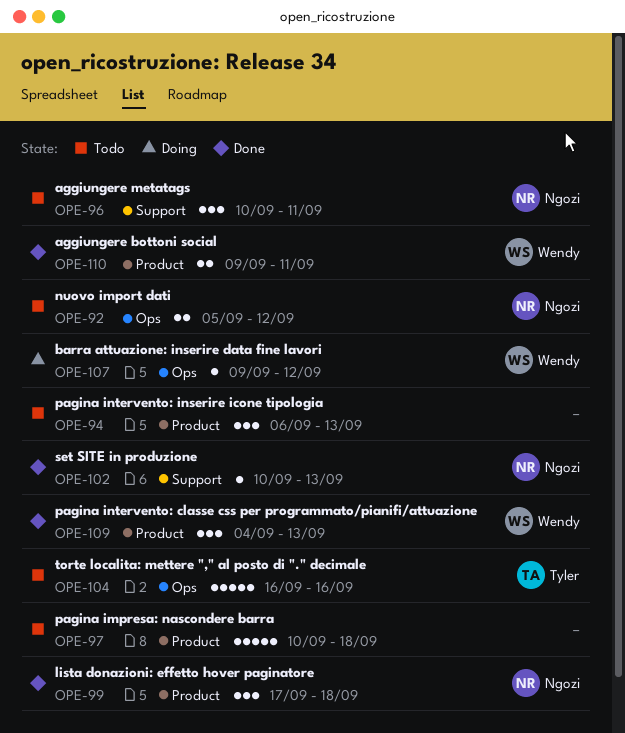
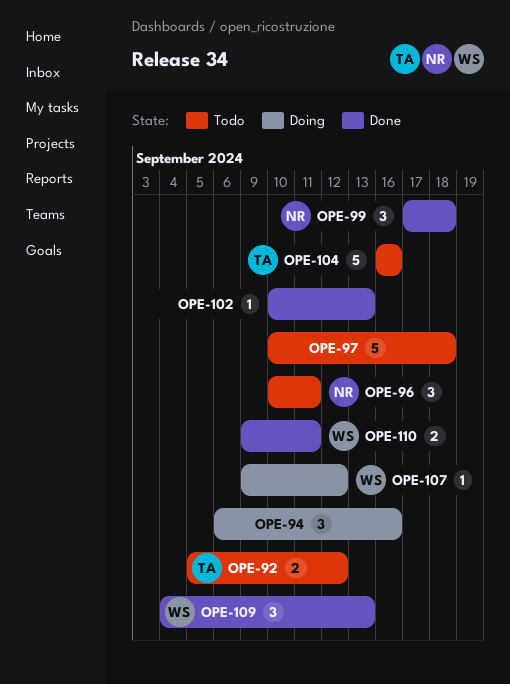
OPE-92, owner: Ngozi -> Tyler
OPE-94, status: Todo -> Doing
OPE-94, due: Sep 13 -> Sep 16
OPE-102, owner: Ngozi -> none

